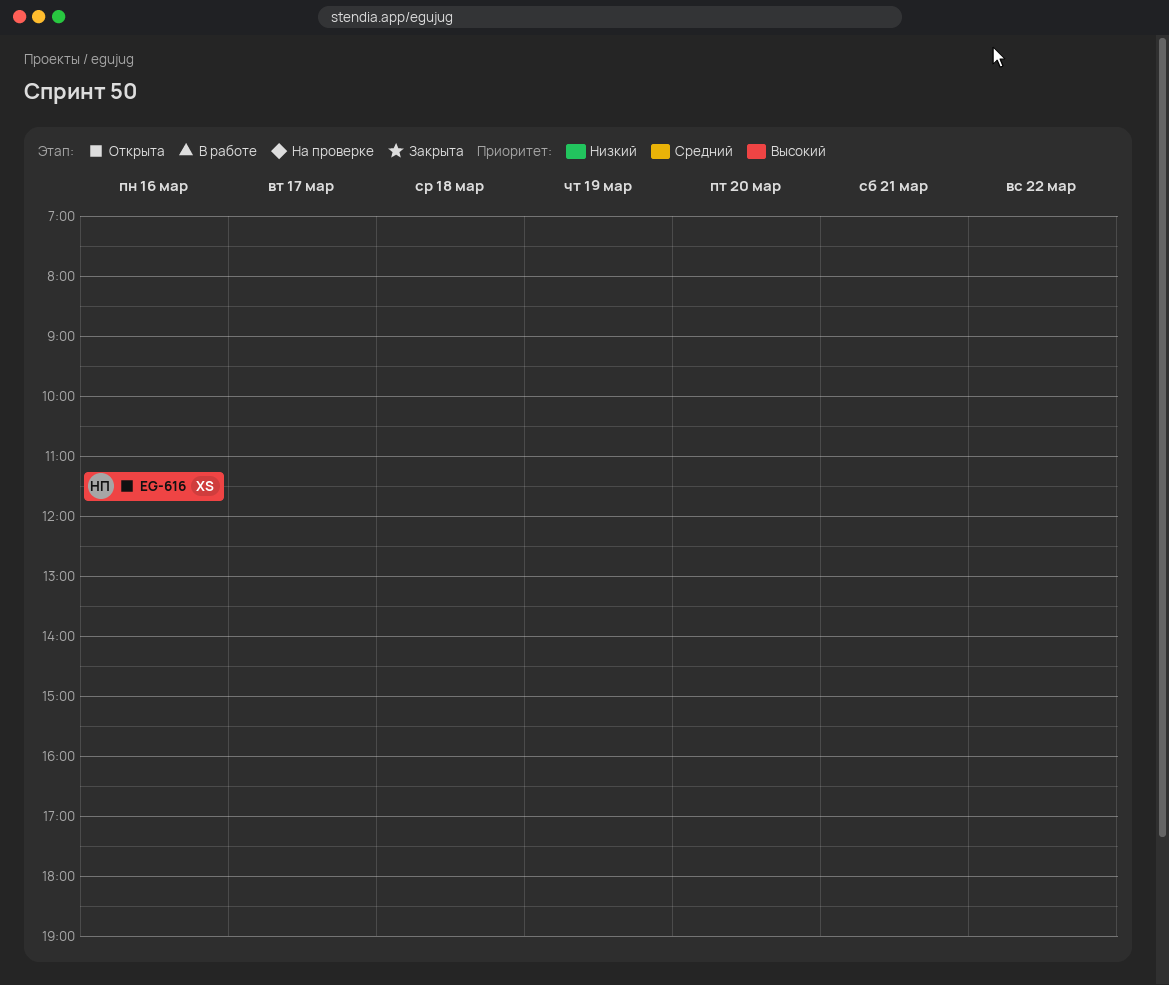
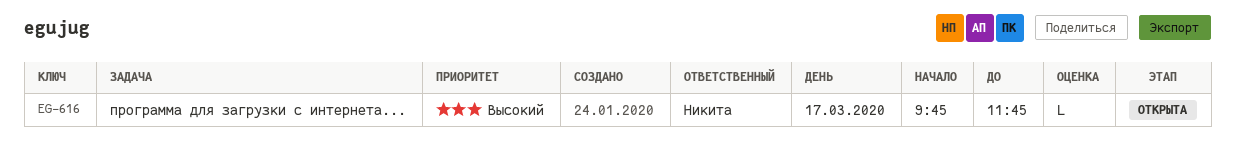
EG-616, estimate: XS -> L
EG-616, day: Mar 16 -> Mar 17
EG-616, begins: 11:15 -> 09:45

